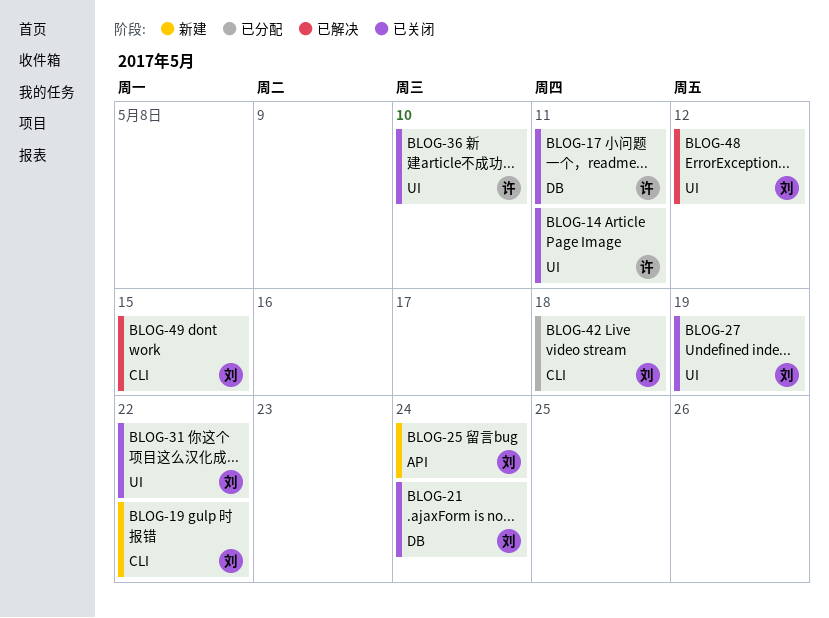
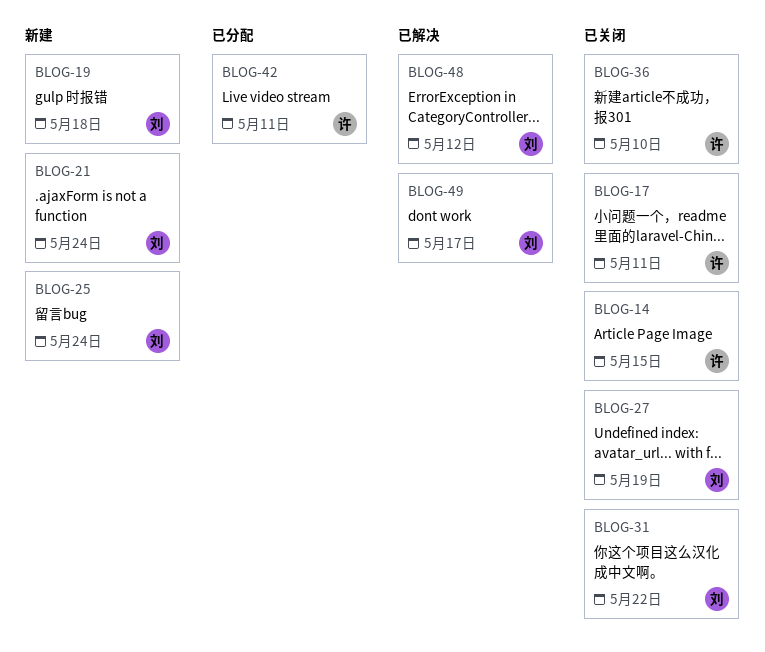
BLOG-14, due: May 11 -> May 15
BLOG-19, due: May 22 -> May 18
BLOG-21, status: 已关闭 -> 新建
BLOG-42, owner: 刘 -> 许
BLOG-42, due: May 18 -> May 11
BLOG-49, due: May 15 -> May 17

